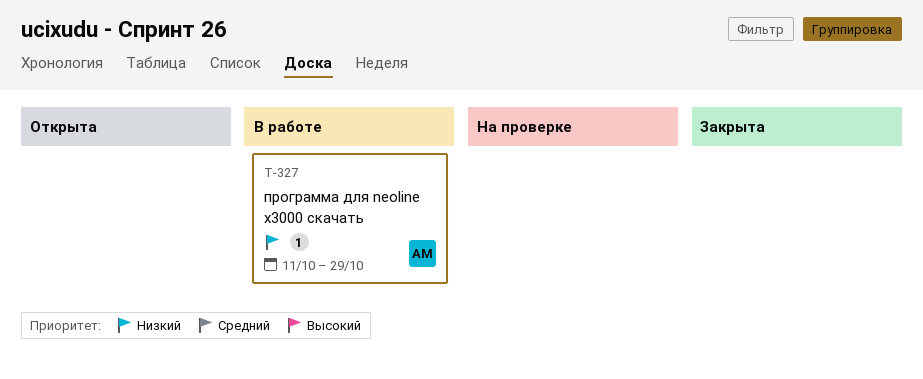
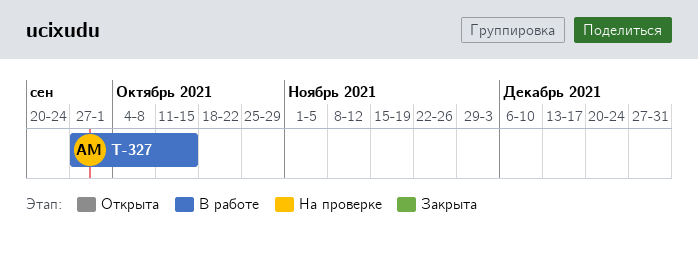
T-327, start: Oct 11 -> Sep 27
T-327, due: Oct 29 -> Oct 15

